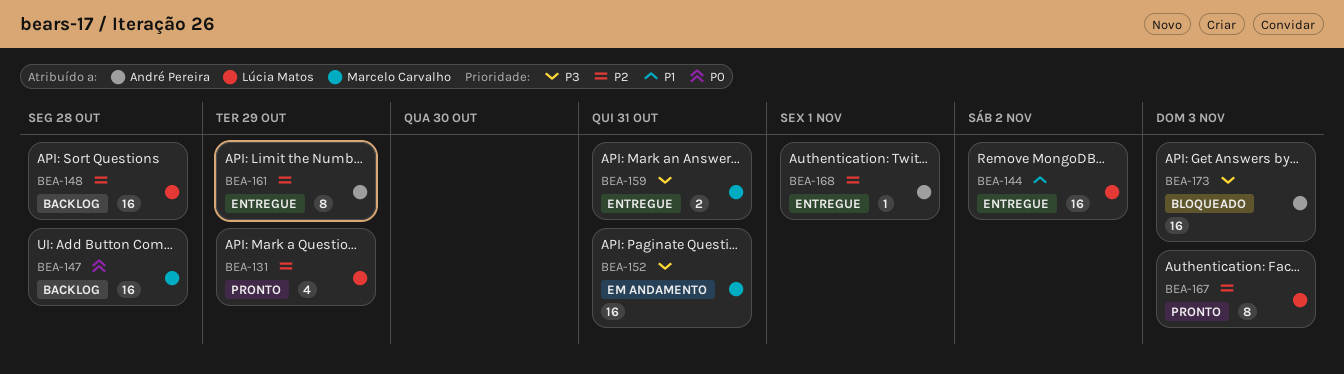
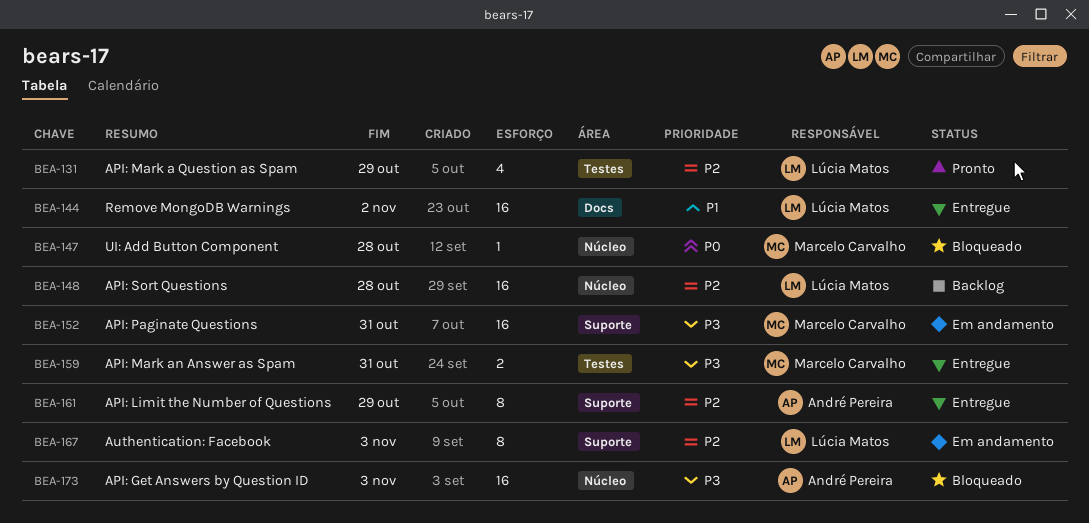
BEA-147, status: Backlog -> Bloqueado
BEA-147, estimate: 16 -> 1
BEA-167, status: Pronto -> Em andamento
BEA-168: present -> none

